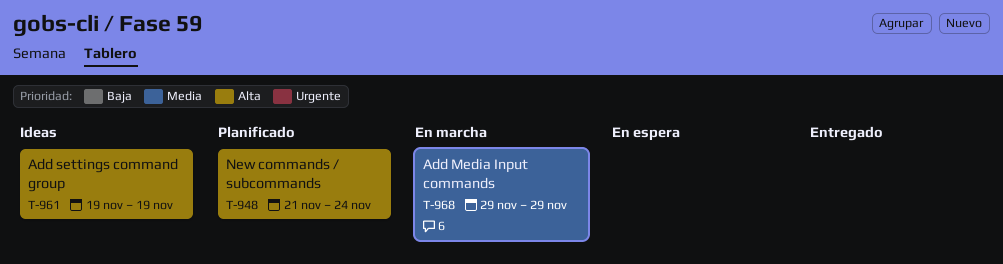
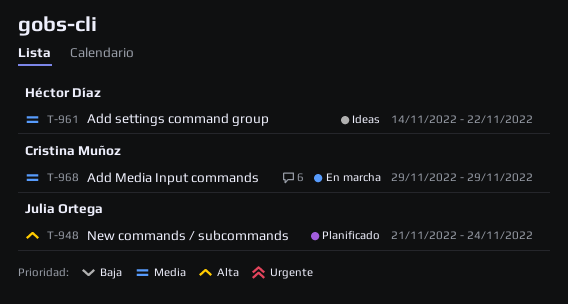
T-961, priority: Alta -> Media
T-961, start: Nov 19 -> Nov 14
T-961, due: Nov 19 -> Nov 22

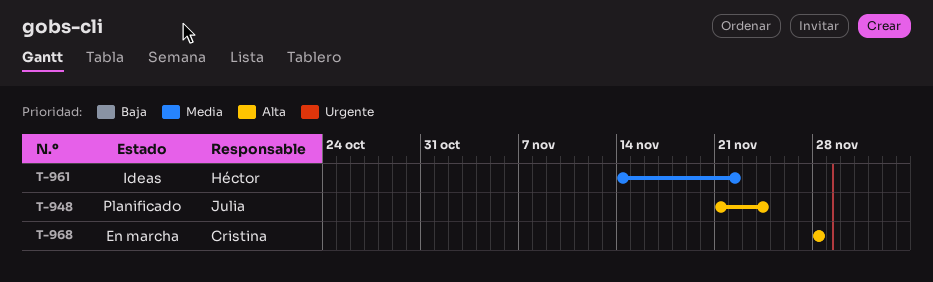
T-968, priority: Media -> Alta
T-968, start: Nov 29 -> Nov 28
T-968, due: Nov 29 -> Nov 28

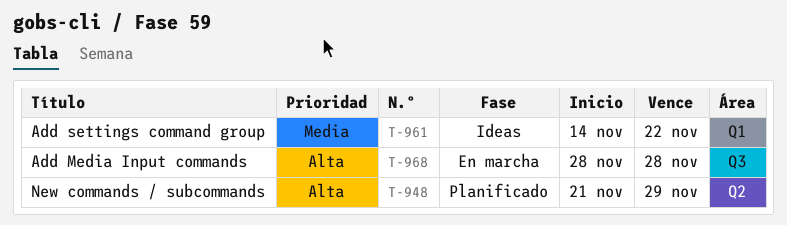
T-948, due: Nov 24 -> Nov 29

